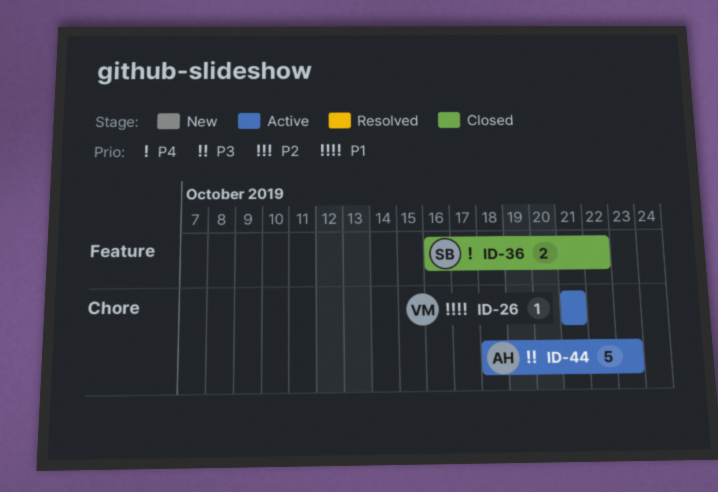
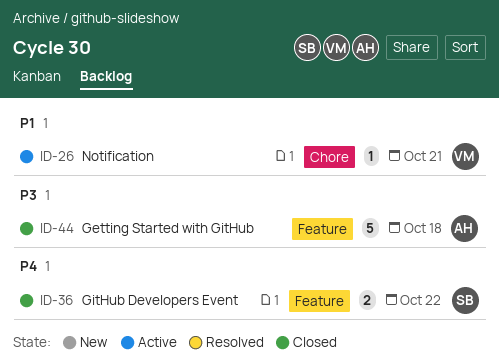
ID-44, status: Active -> Closed
ID-44, label: Chore -> Feature
ID-44, due: Oct 23 -> Oct 18

